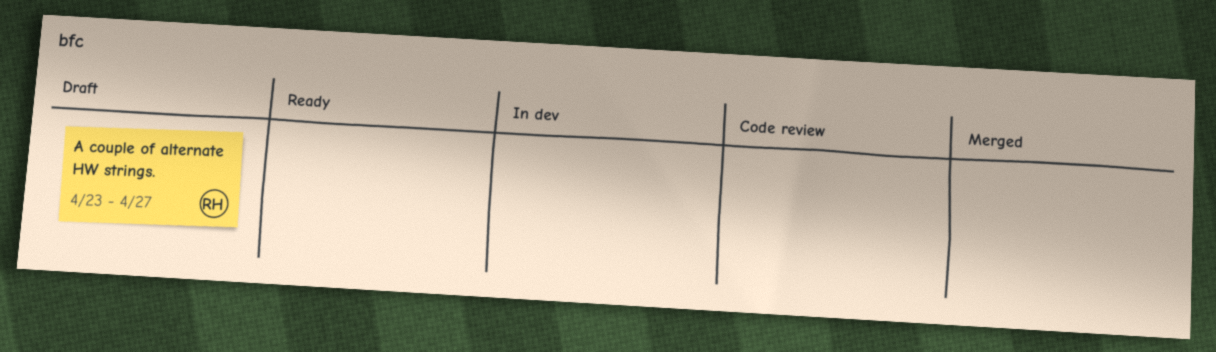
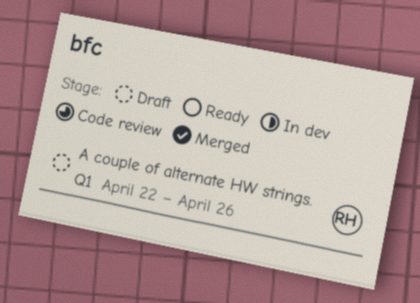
A couple of alternate HW strings., start: Apr 23 -> Apr 22
A couple of alternate HW strings., due: Apr 27 -> Apr 26

